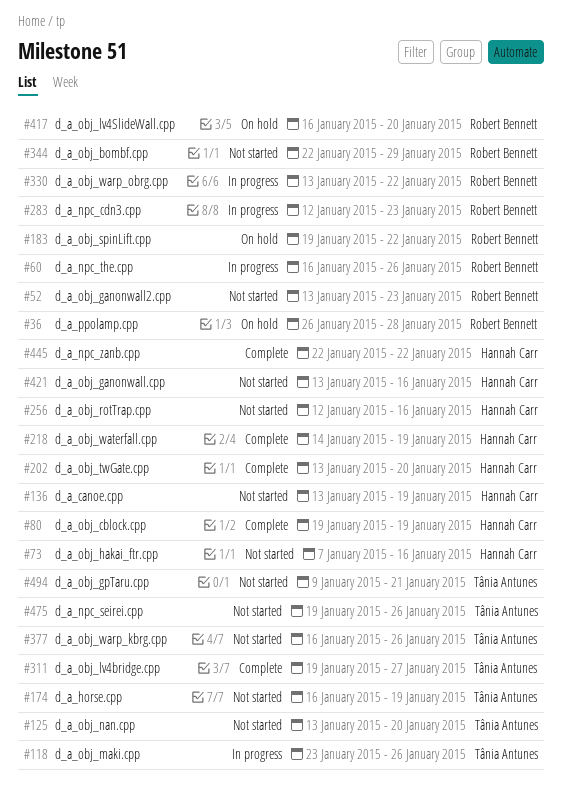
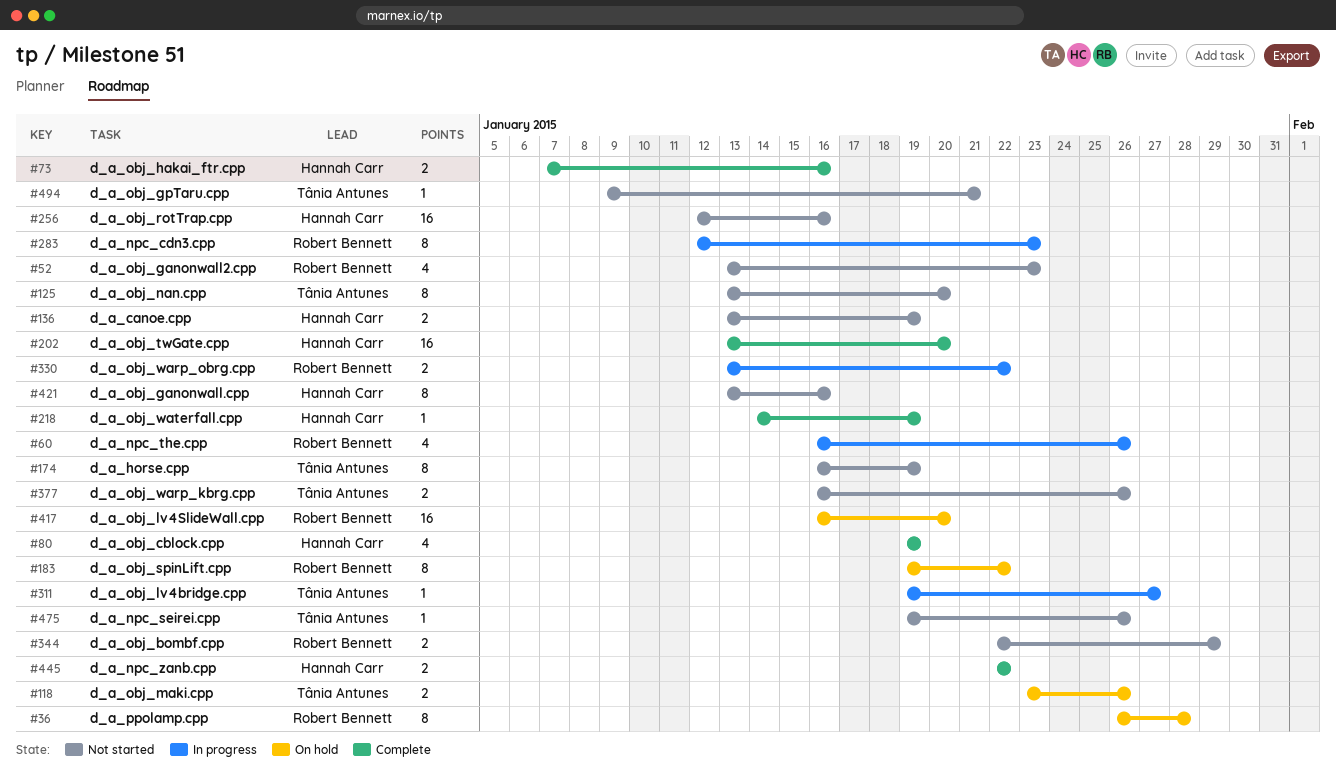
#73, status: Not started -> Complete
#118, status: In progress -> On hold
#311, status: Complete -> In progress

